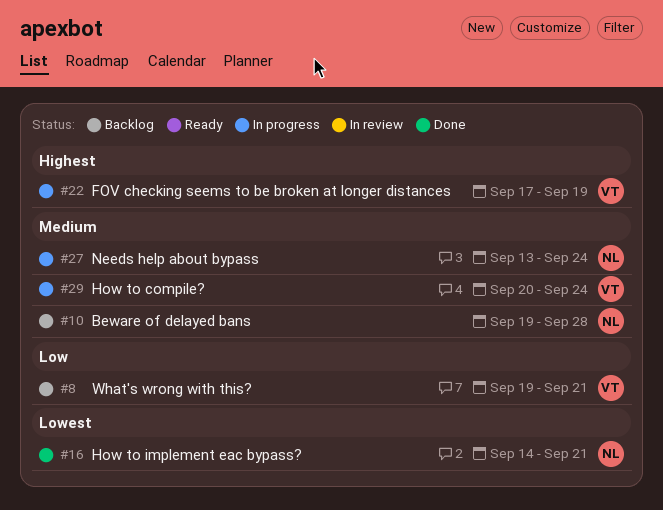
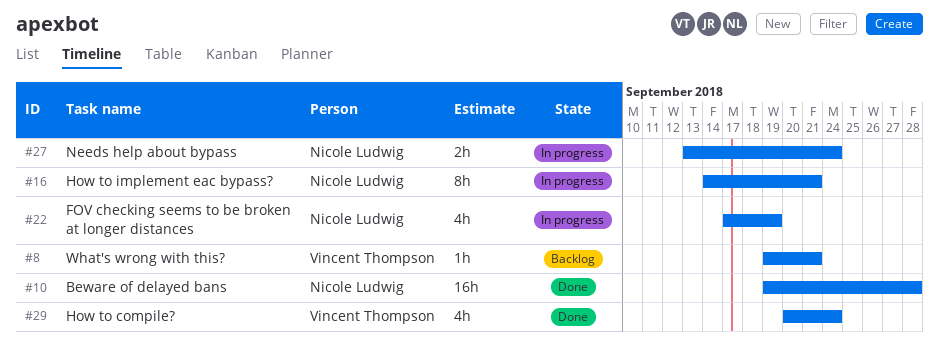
#10, status: Backlog -> Done
#16, status: Done -> In progress
#22, owner: Vincent Thompson -> Nicole Ludwig
#29, status: In progress -> Done

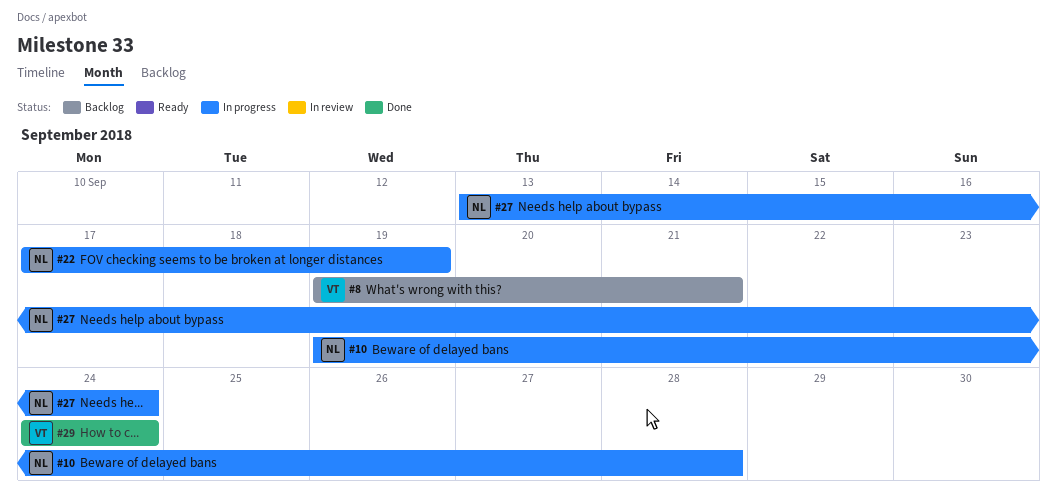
#10, status: Done -> In progress
#16: present -> none
#29, start: Sep 20 -> Sep 24

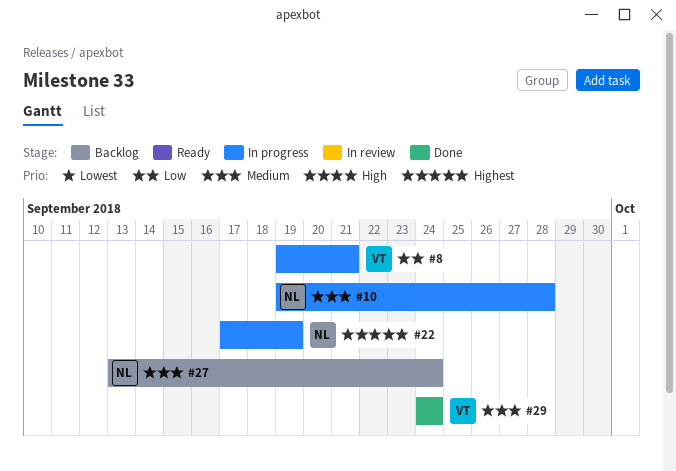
#8, status: Backlog -> In progress
#27, status: In progress -> Backlog

